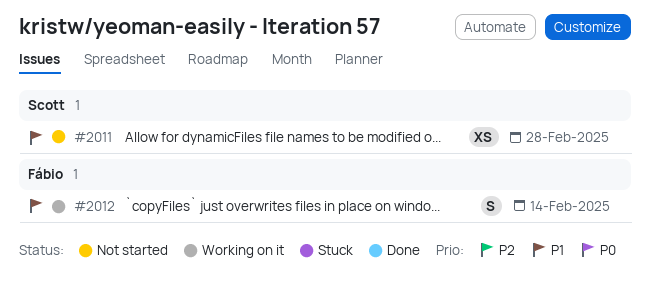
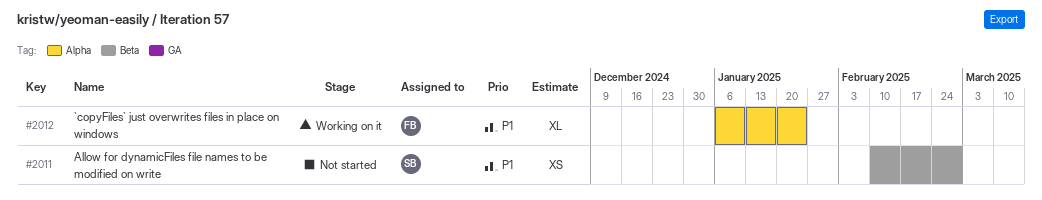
#2012, estimate: S -> XL
#2012, due: Feb 14 -> Jan 24

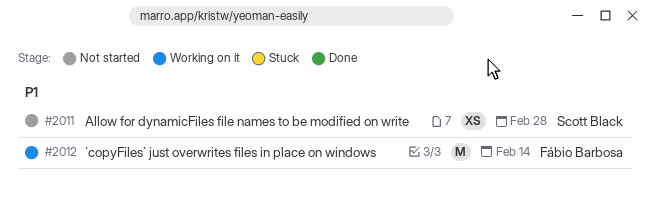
#2012, estimate: XL -> M
#2012, due: Jan 24 -> Feb 14

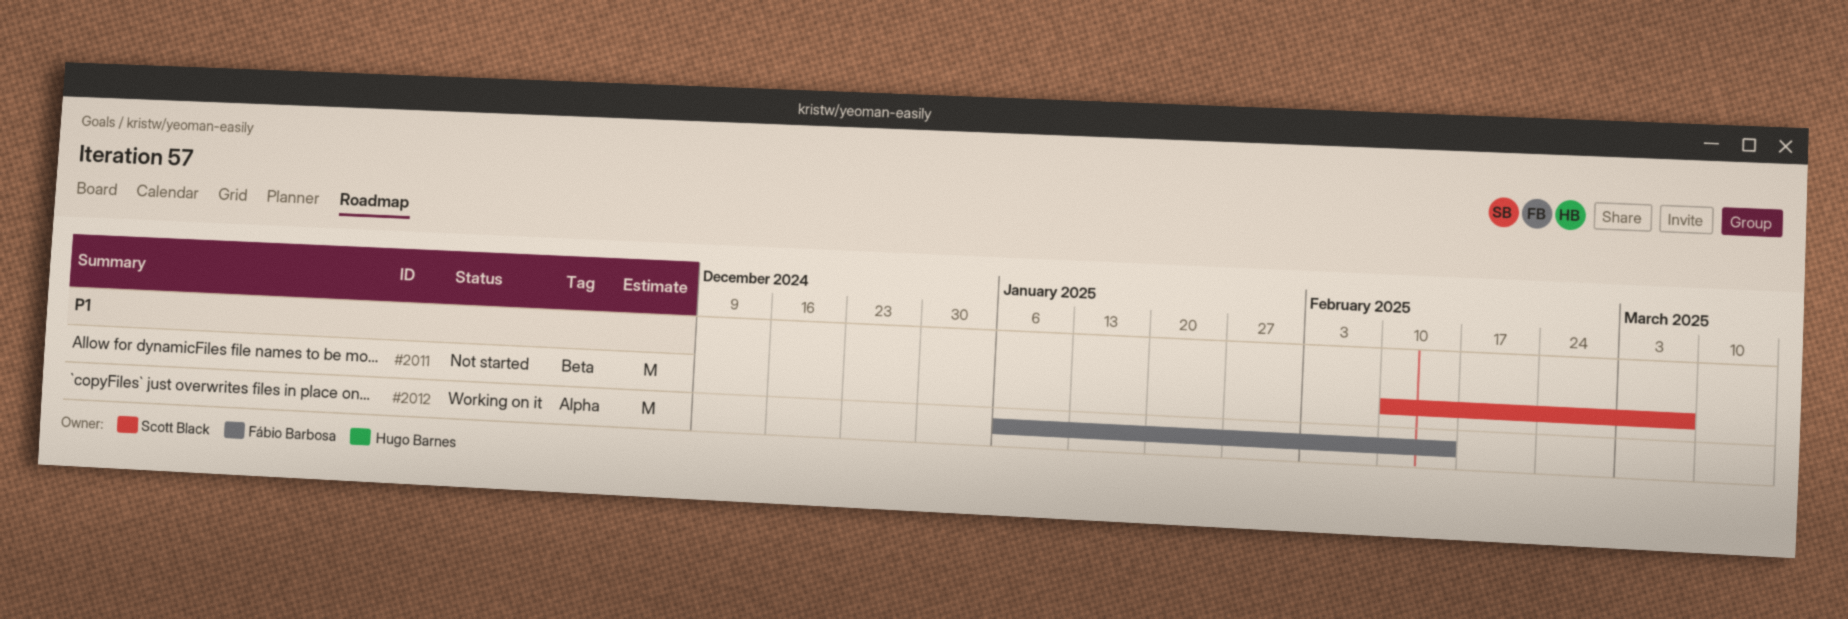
#2011, estimate: XS -> M
#2011, due: Feb 28 -> Mar 7

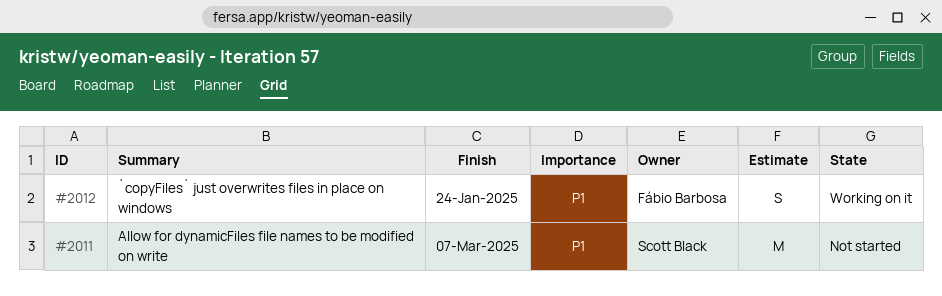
#2012, estimate: M -> S
#2012, due: Feb 14 -> Jan 24

